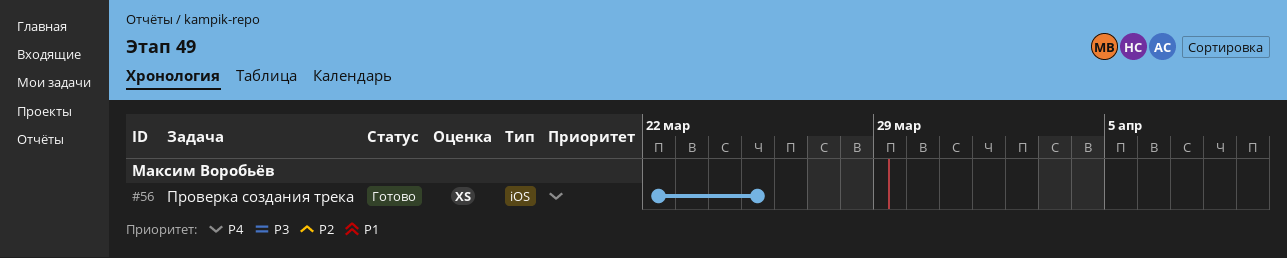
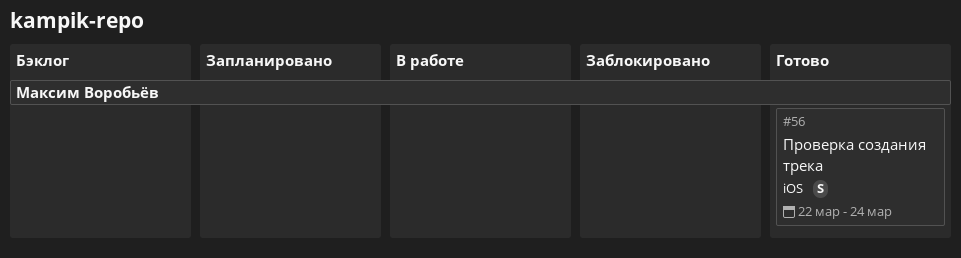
#56, estimate: XS -> S
#56, due: Mar 25 -> Mar 24

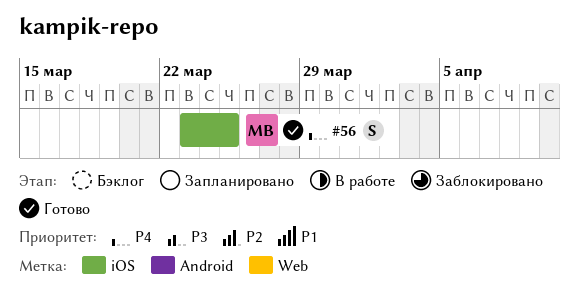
#56, start: Mar 22 -> Mar 23
#56, due: Mar 24 -> Mar 25

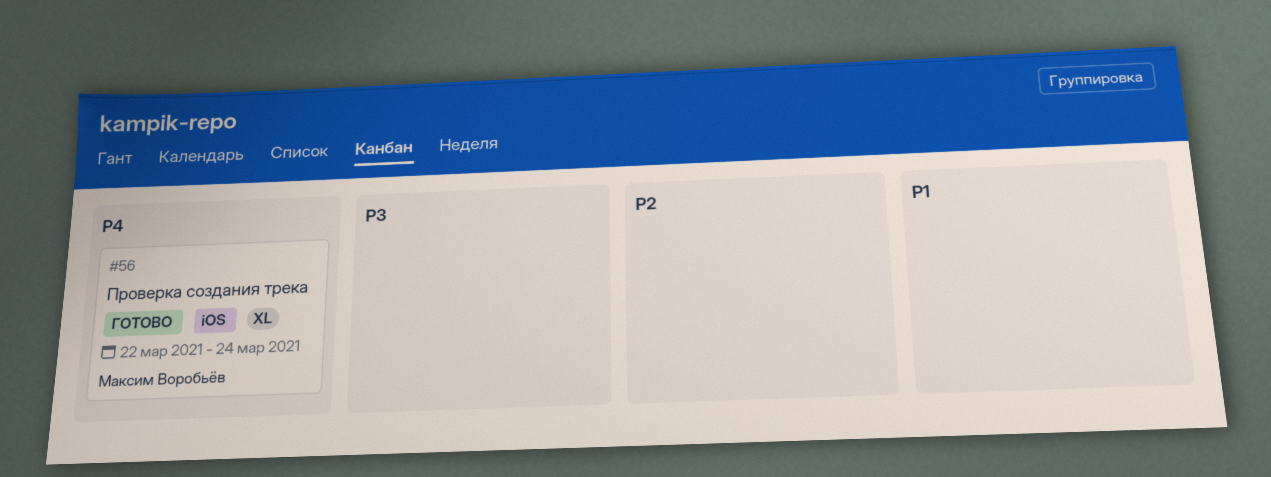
#56, estimate: S -> XL
#56, start: Mar 23 -> Mar 22
#56, due: Mar 25 -> Mar 24

